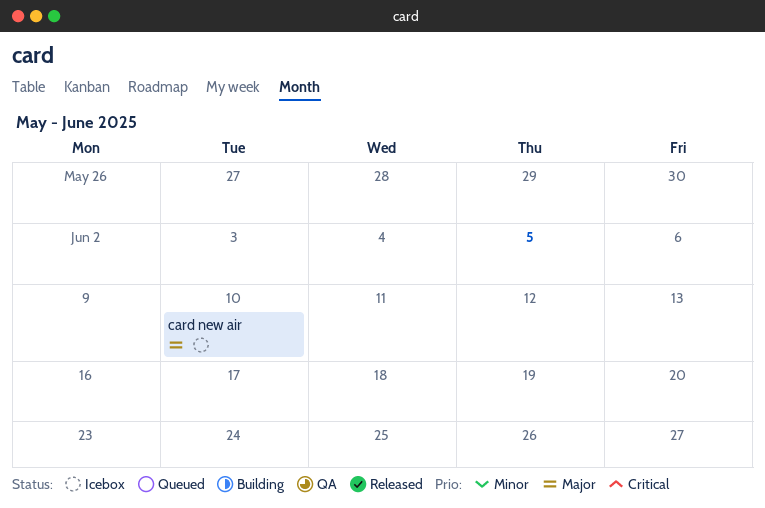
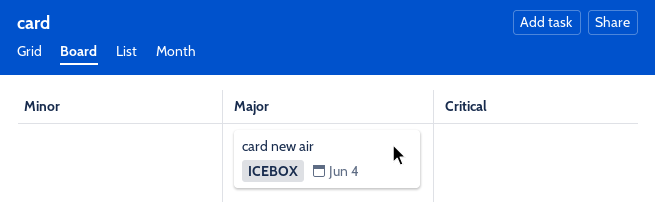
card new air, due: Jun 10 -> Jun 4

